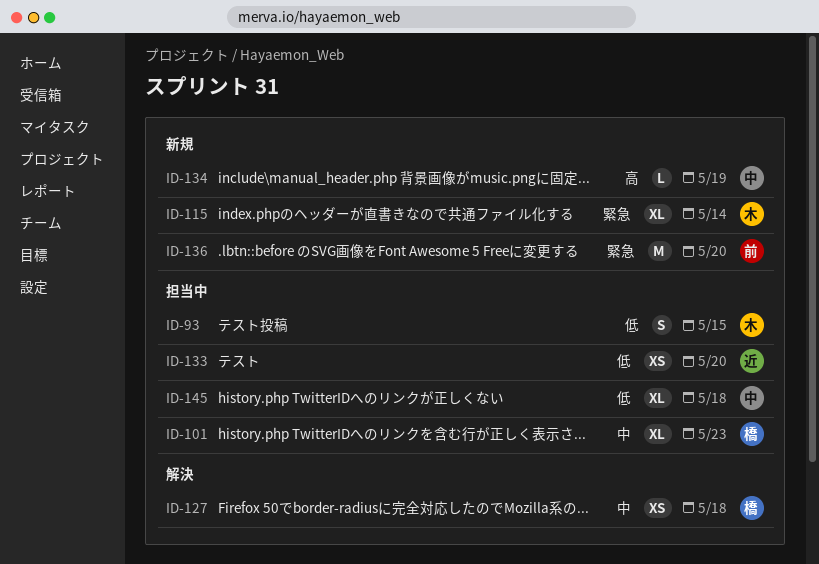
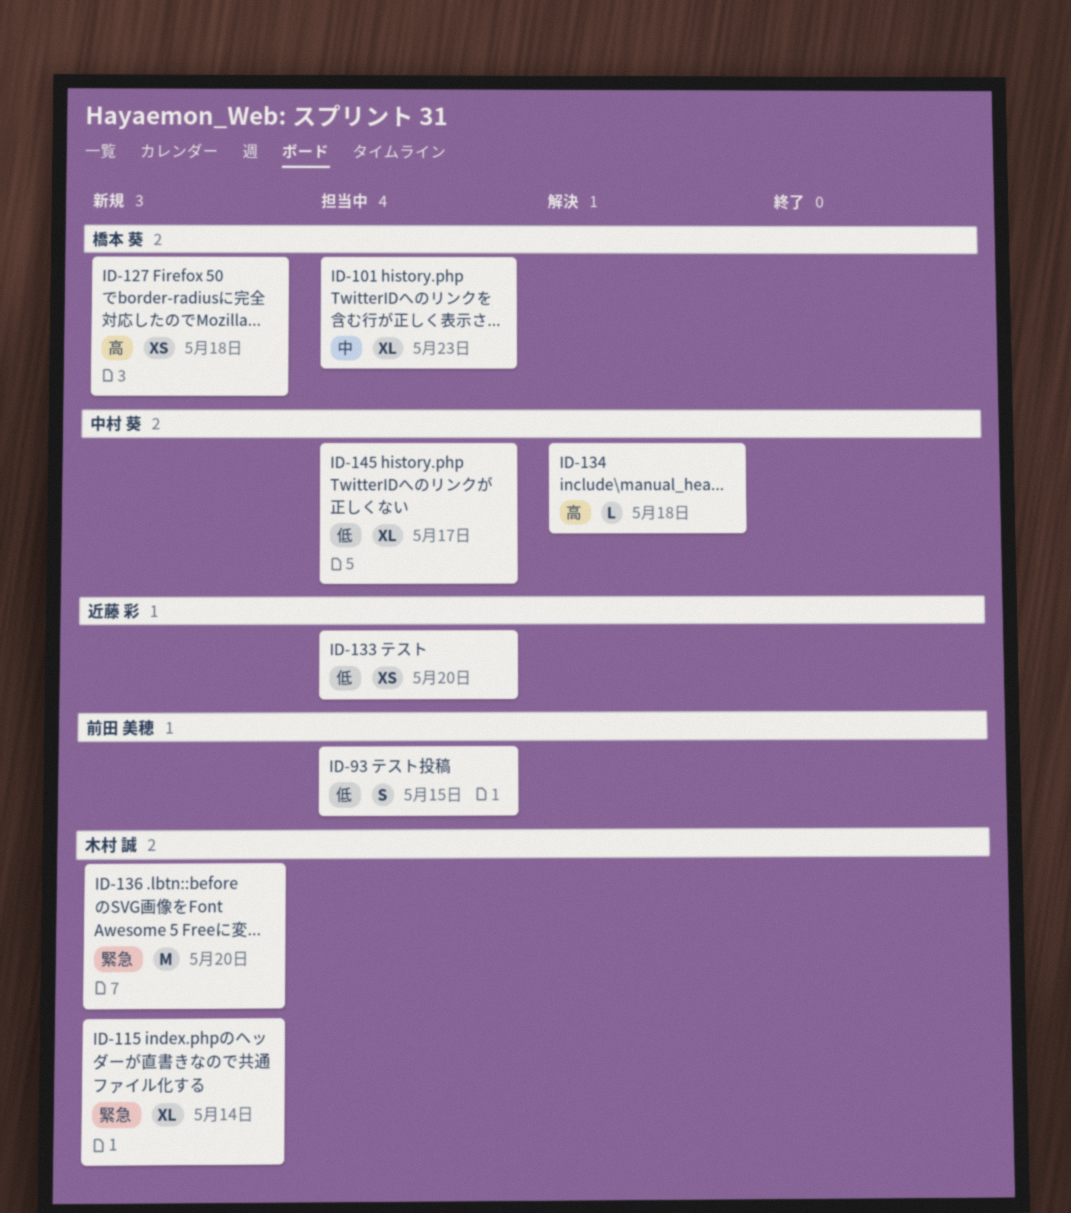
ID-93, owner: 木村 誠 -> 前田 美穂
ID-127, status: 解決 -> 新規
ID-127, priority: 中 -> 高
ID-134, status: 新規 -> 解決
ID-134, due: May 19 -> May 18
ID-136, owner: 前田 美穂 -> 木村 誠
ID-145, due: May 18 -> May 17

